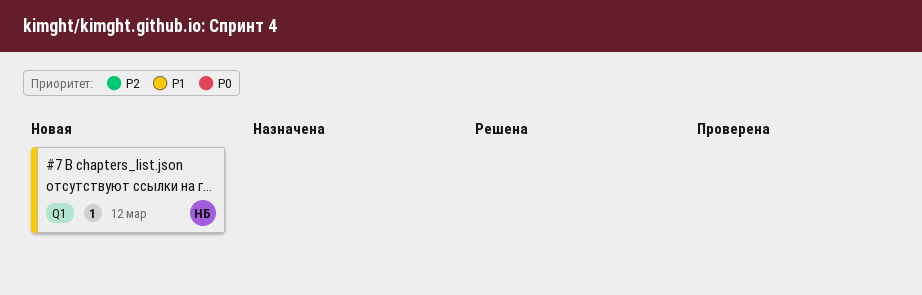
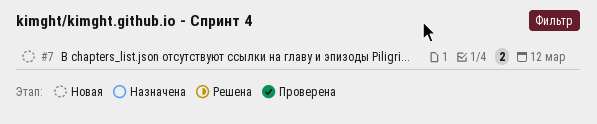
#7, estimate: 1 -> 2

